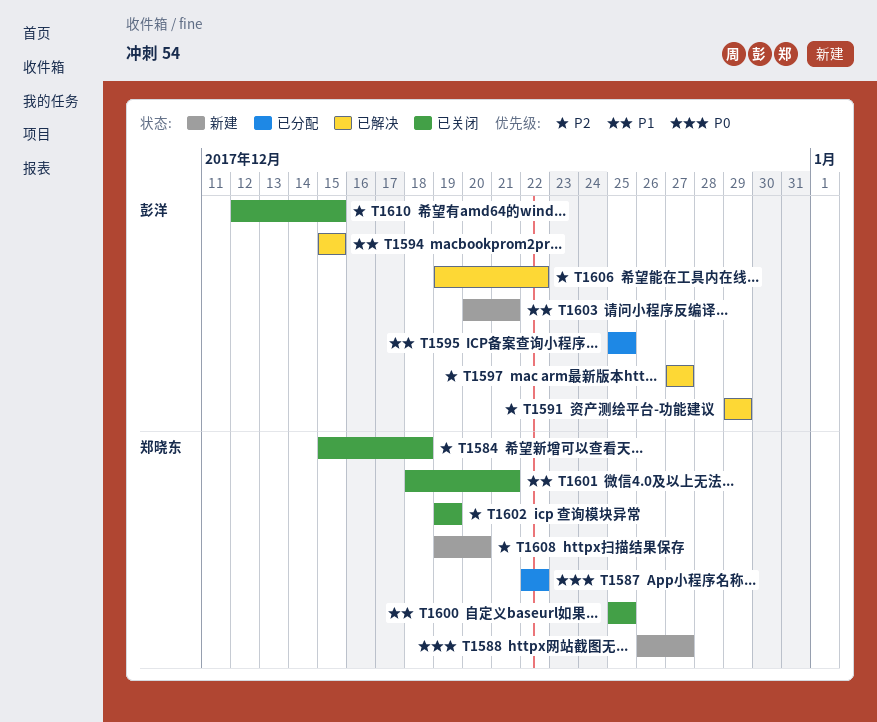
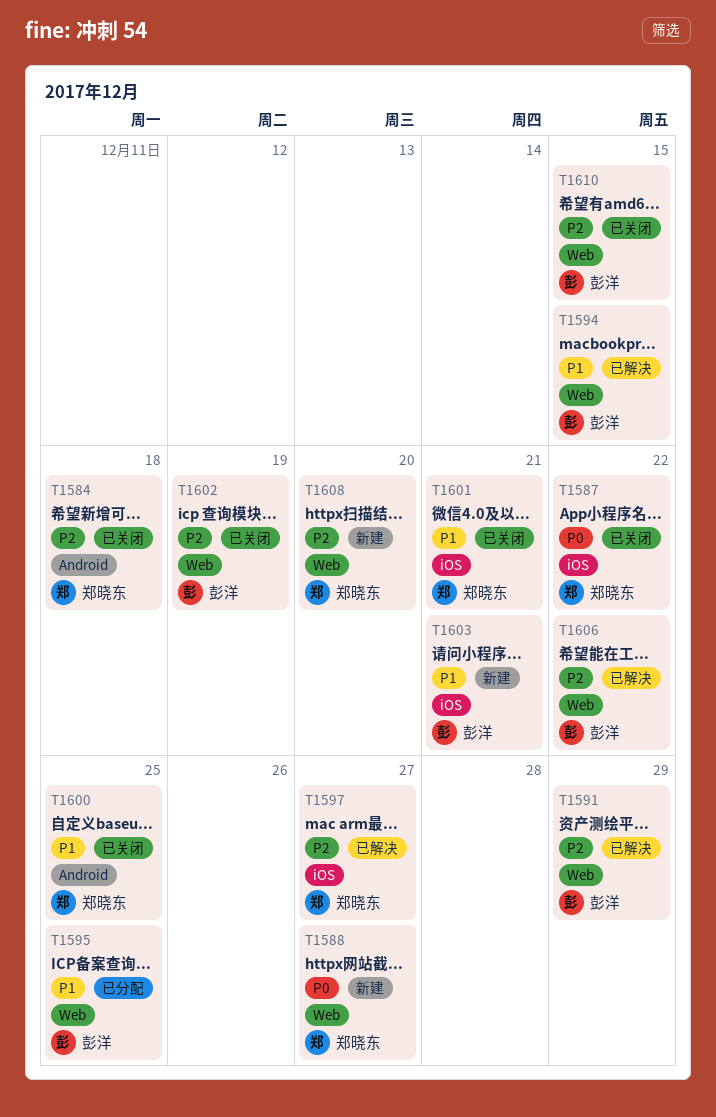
T1587, status: 已分配 -> 已关闭
T1597, owner: 彭洋 -> 郑晓东
T1602, owner: 郑晓东 -> 彭洋

